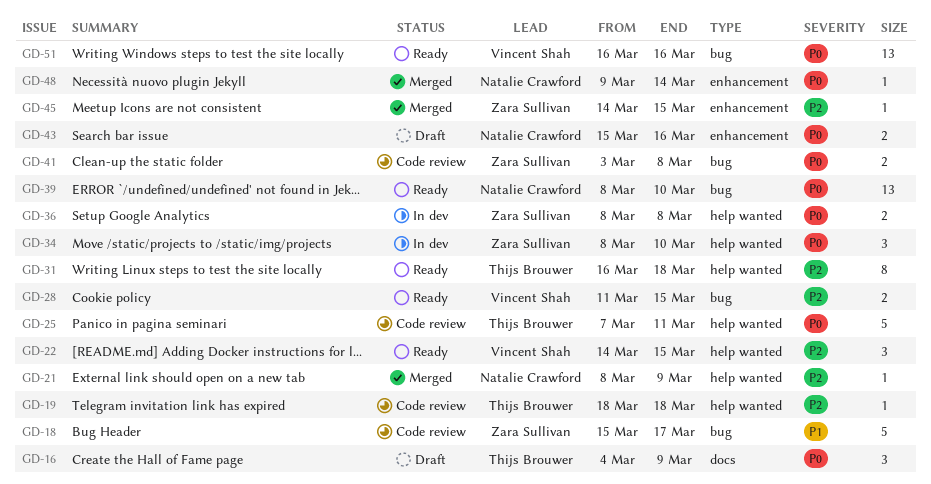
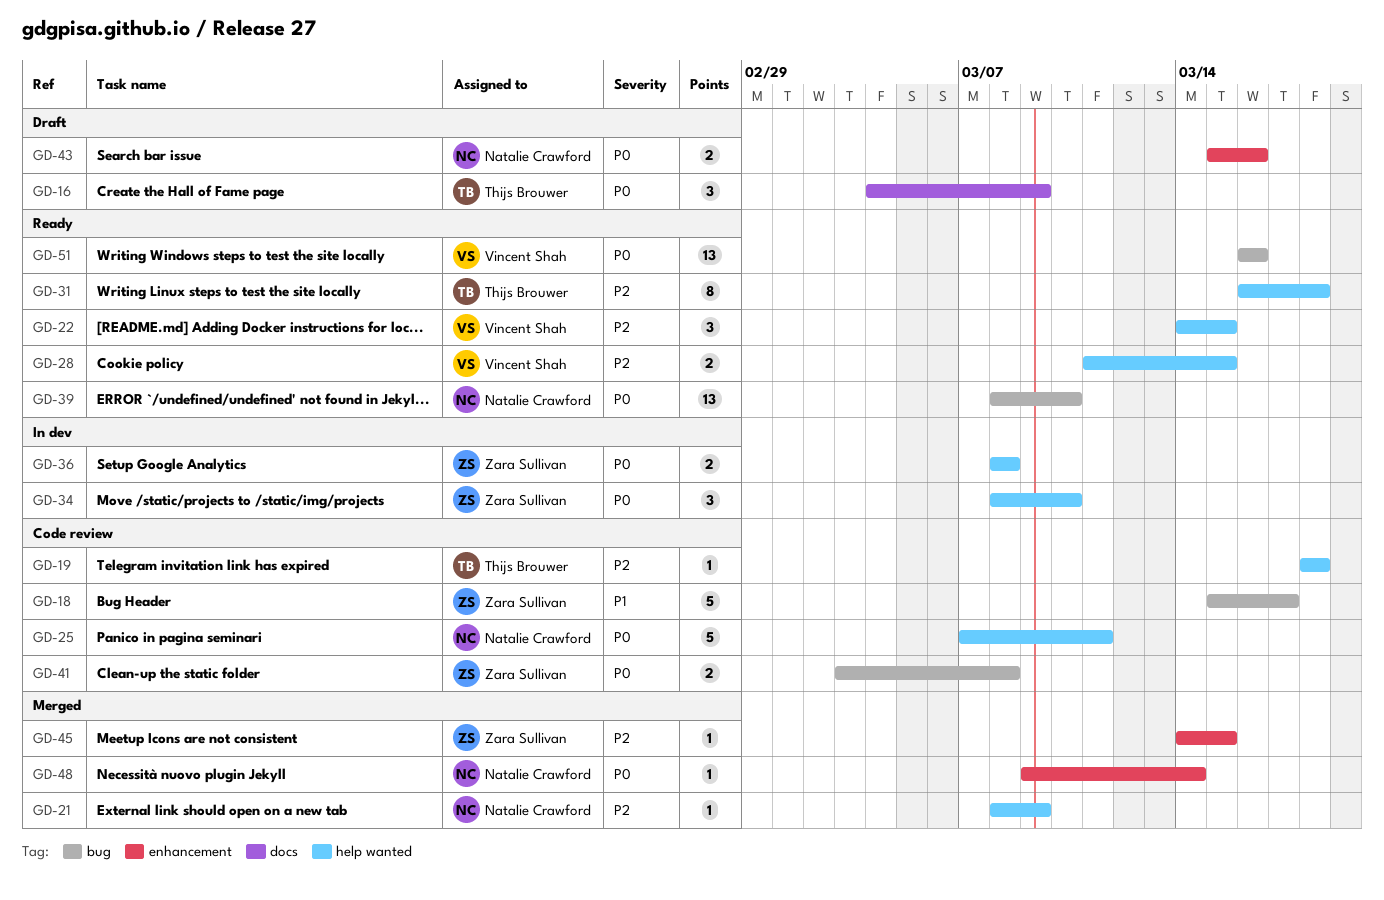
GD-25, owner: Thijs Brouwer -> Natalie Crawford
GD-28, label: bug -> help wanted

